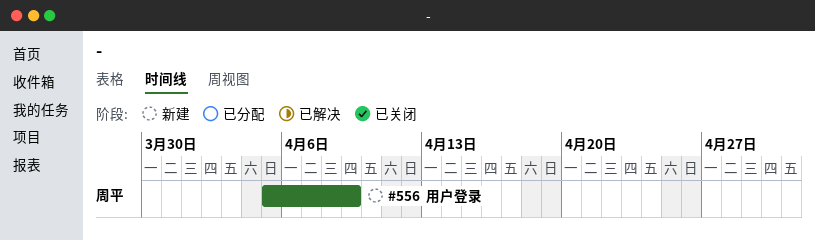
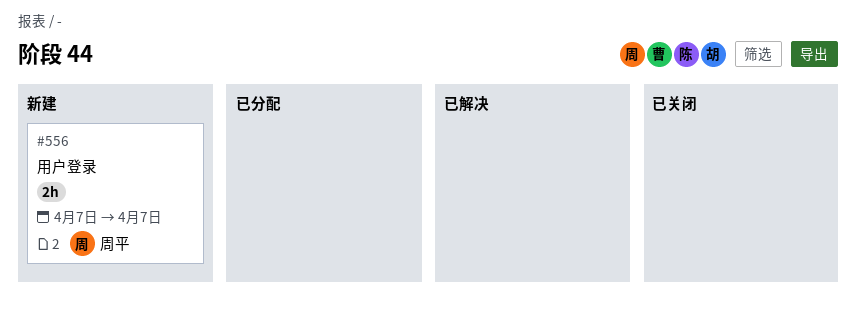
#556, start: Apr 5 -> Apr 7
#556, due: Apr 9 -> Apr 7

